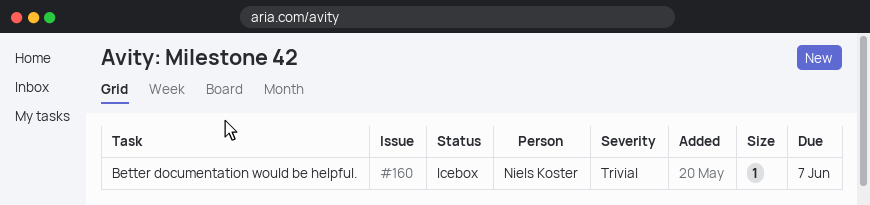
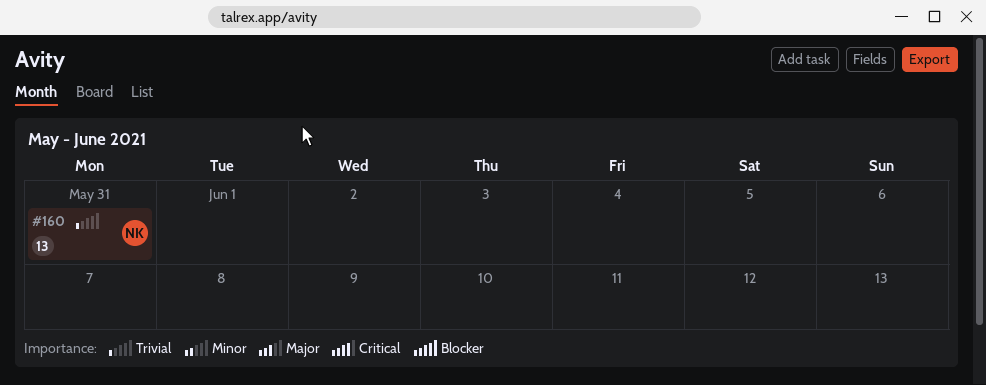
#160, estimate: 1 -> 13
#160, due: Jun 7 -> May 31

